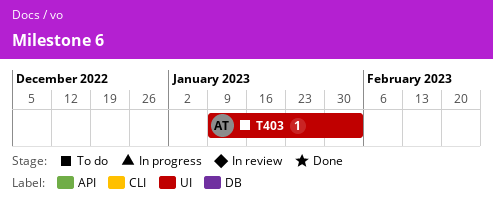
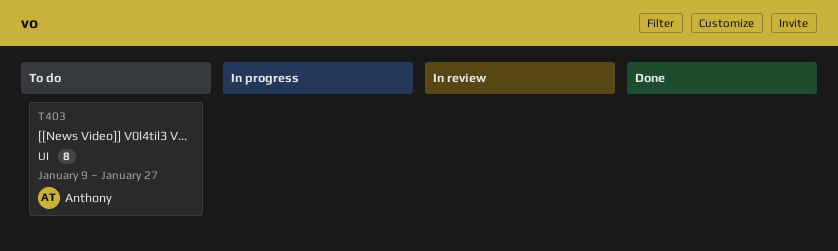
T403, estimate: 1 -> 8
T403, due: Feb 3 -> Jan 27

